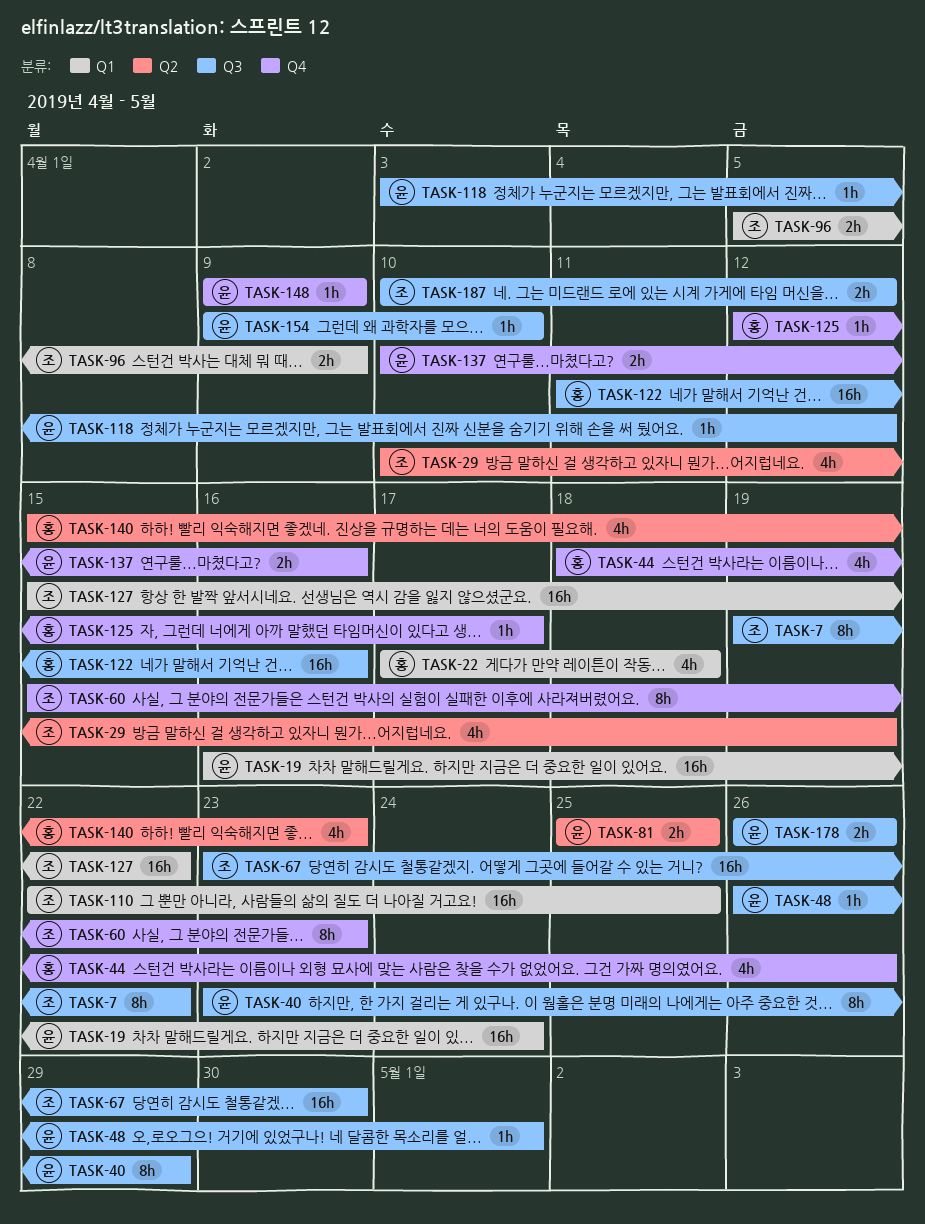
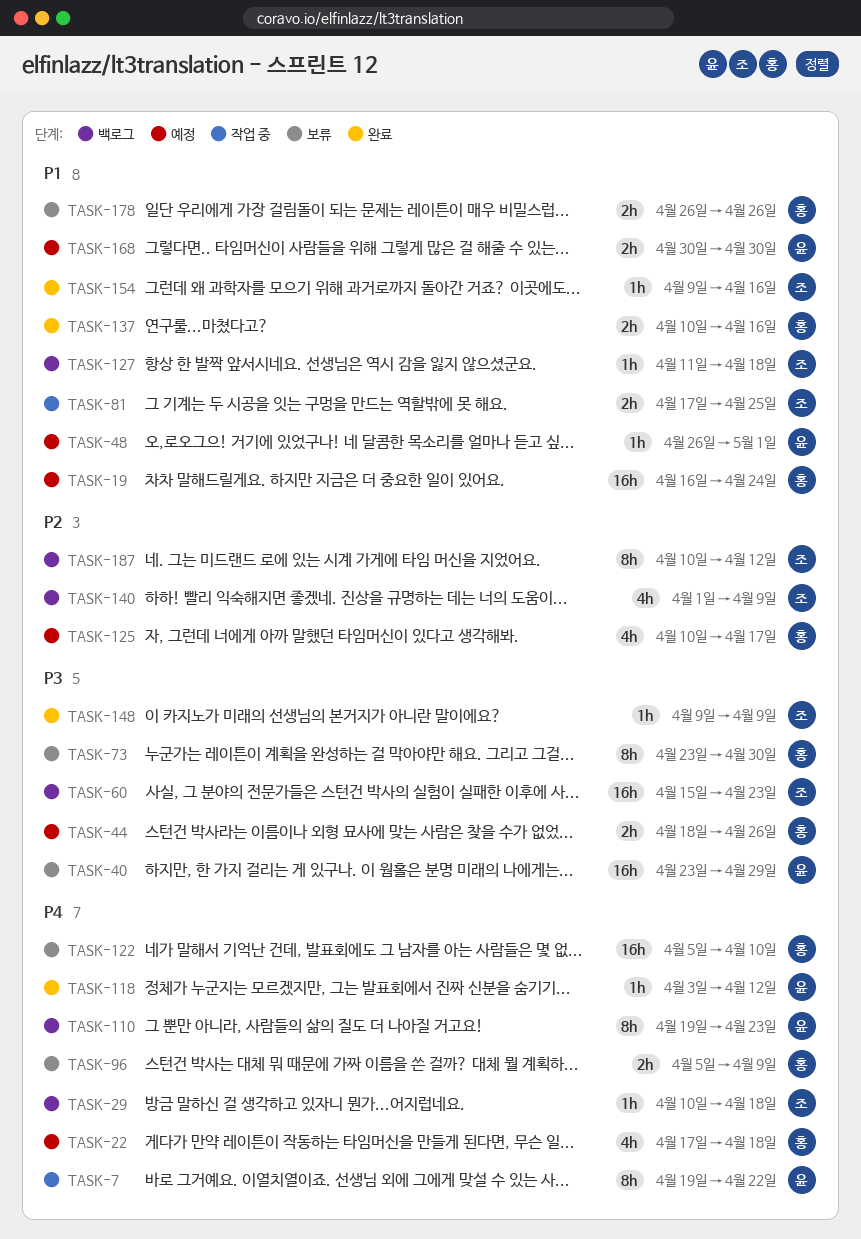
TASK-7, owner: 조 -> 윤
TASK-19, owner: 윤 -> 홍
TASK-29, estimate: 4h -> 1h
TASK-29, due: Apr 19 -> Apr 18
TASK-40, estimate: 8h -> 16h
TASK-44, estimate: 4h -> 2h
TASK-60, estimate: 8h -> 16h
TASK-67: present -> none
TASK-73: none -> present
TASK-81, owner: 윤 -> 조
TASK-81, start: Apr 25 -> Apr 17
TASK-96, owner: 조 -> 홍
TASK-110, owner: 조 -> 윤
TASK-110, estimate: 16h -> 8h
TASK-110, start: Apr 22 -> Apr 19
TASK-110, due: Apr 25 -> Apr 23
TASK-122, start: Apr 11 -> Apr 5
TASK-122, due: Apr 16 -> Apr 10
TASK-125, estimate: 1h -> 4h
TASK-125, start: Apr 12 -> Apr 10
TASK-127, estimate: 16h -> 1h
TASK-127, start: Apr 15 -> Apr 11
TASK-127, due: Apr 22 -> Apr 18
TASK-137, owner: 윤 -> 홍
TASK-140, owner: 홍 -> 조
TASK-140, start: Apr 15 -> Apr 1
TASK-140, due: Apr 23 -> Apr 9
TASK-148, owner: 윤 -> 조
TASK-154, owner: 윤 -> 조
TASK-154, due: Apr 10 -> Apr 16
TASK-168: none -> present
TASK-178, owner: 윤 -> 홍
TASK-187, estimate: 2h -> 8h

